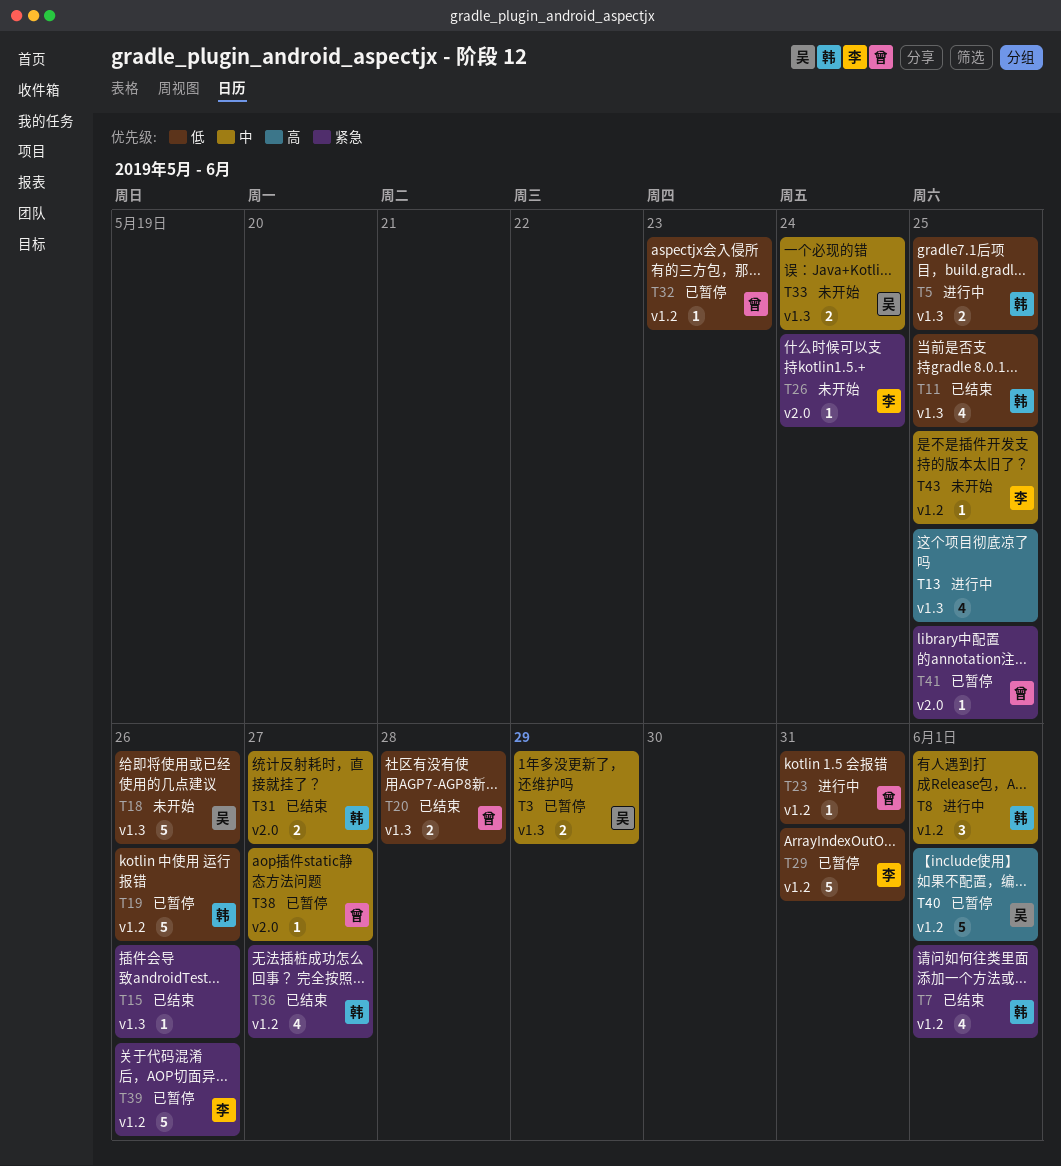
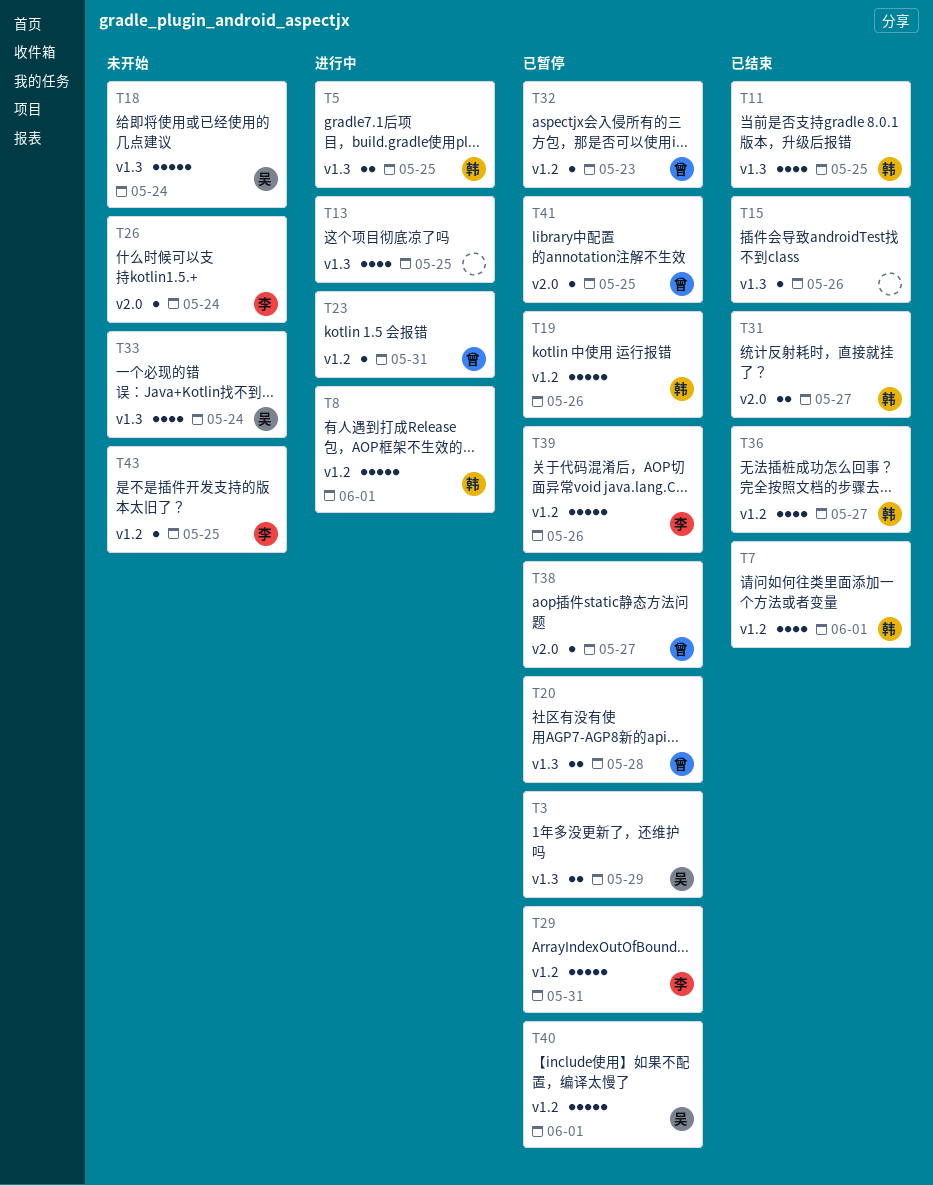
T8, estimate: 3 -> 5
T18, due: May 26 -> May 24
T20, status: 已结束 -> 已暂停
T33, estimate: 2 -> 4

